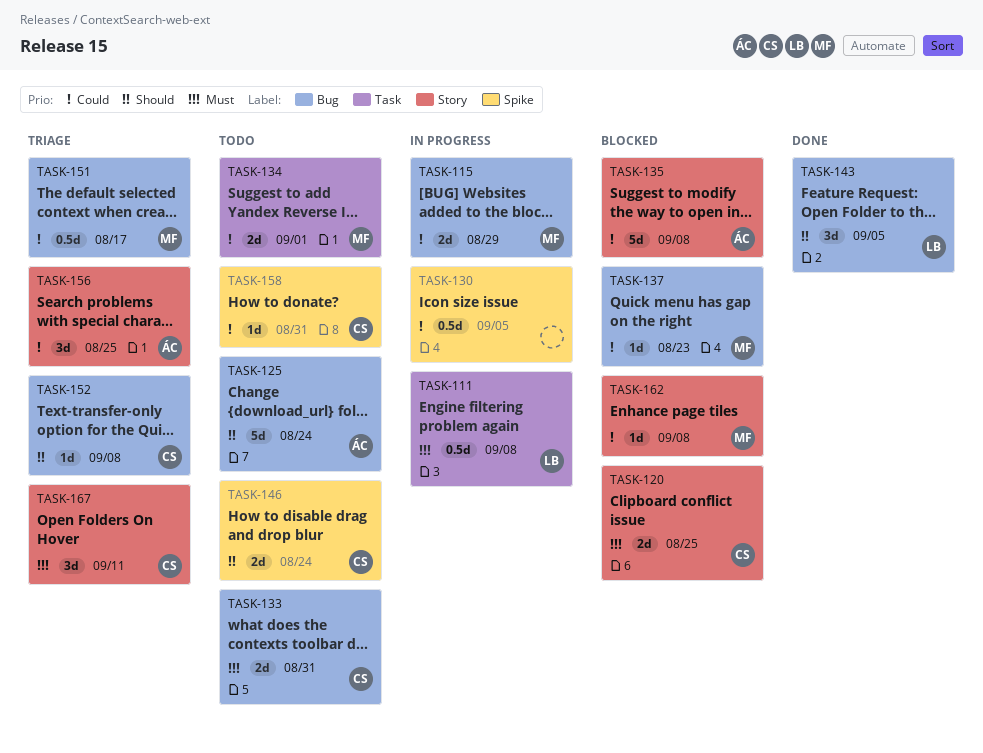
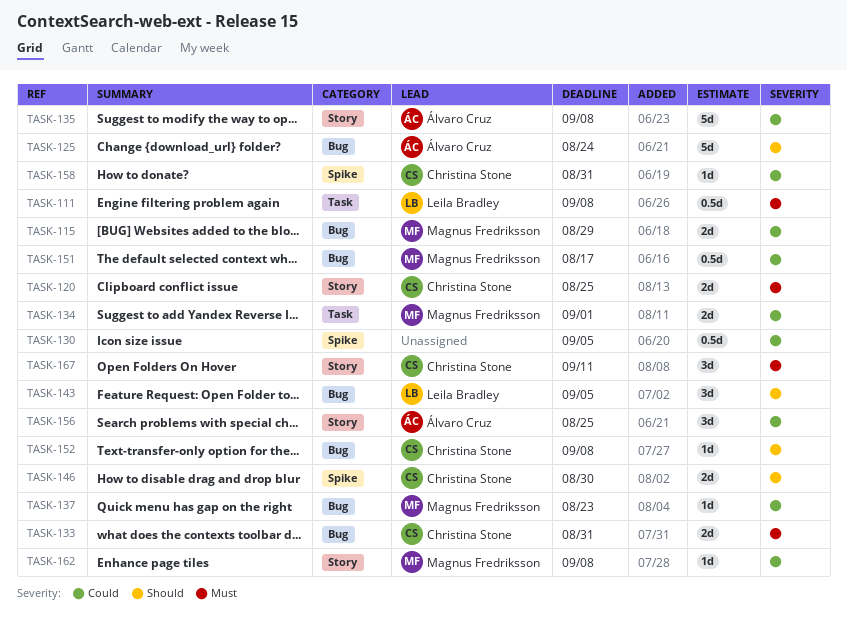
TASK-146, due: Aug 24 -> Aug 30

